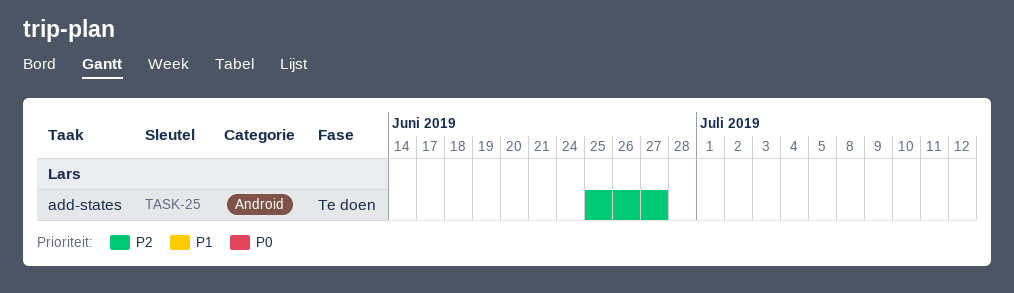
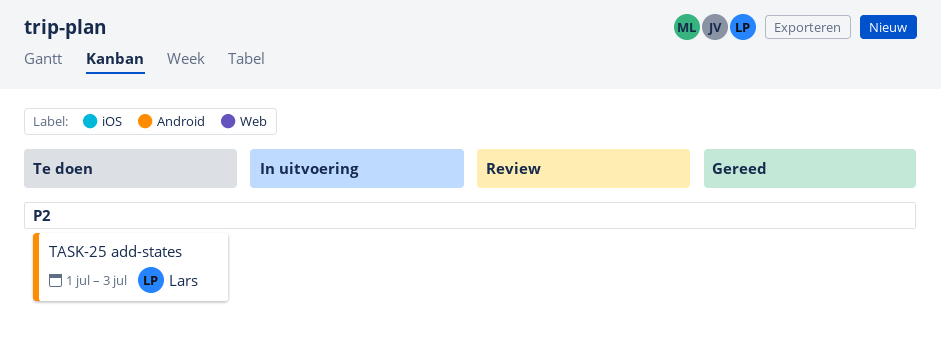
TASK-25, start: Jun 25 -> Jul 1
TASK-25, due: Jun 27 -> Jul 3

